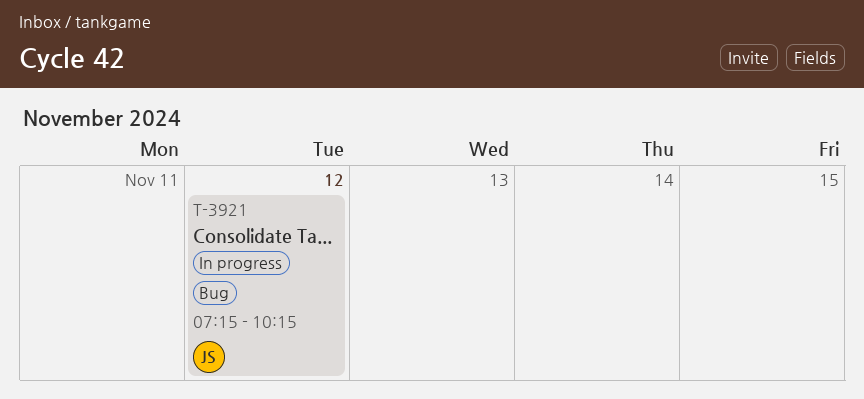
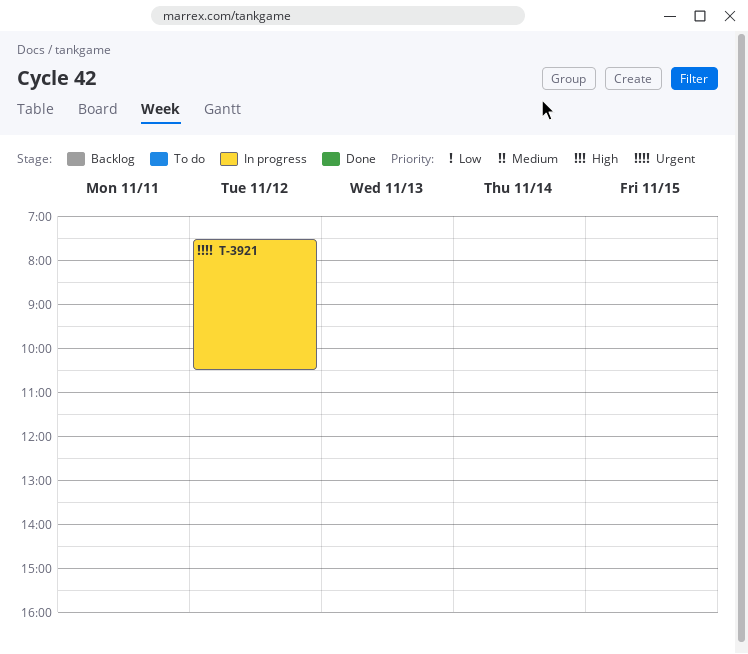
T-3921, begins: 07:15 -> 07:30
T-3921, ends: 10:15 -> 10:30

